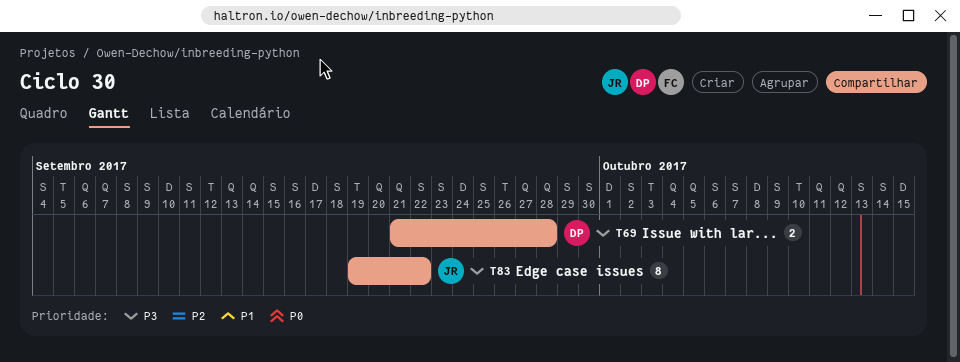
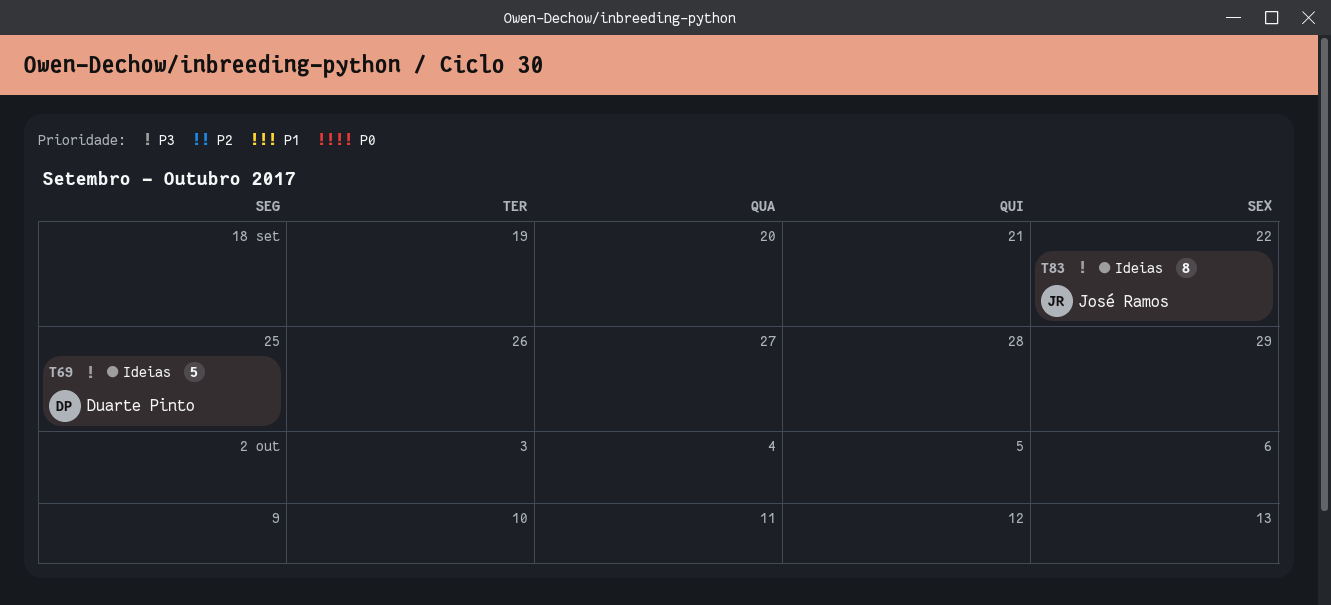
T69, estimate: 2 -> 5
T69, due: Sep 28 -> Sep 25

